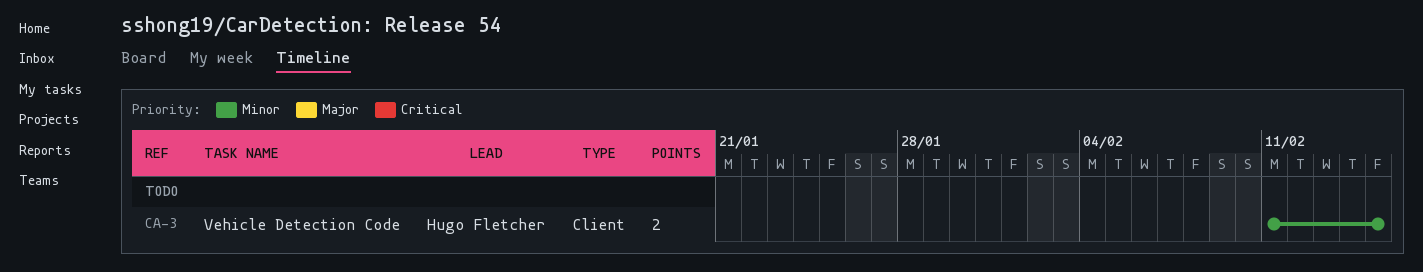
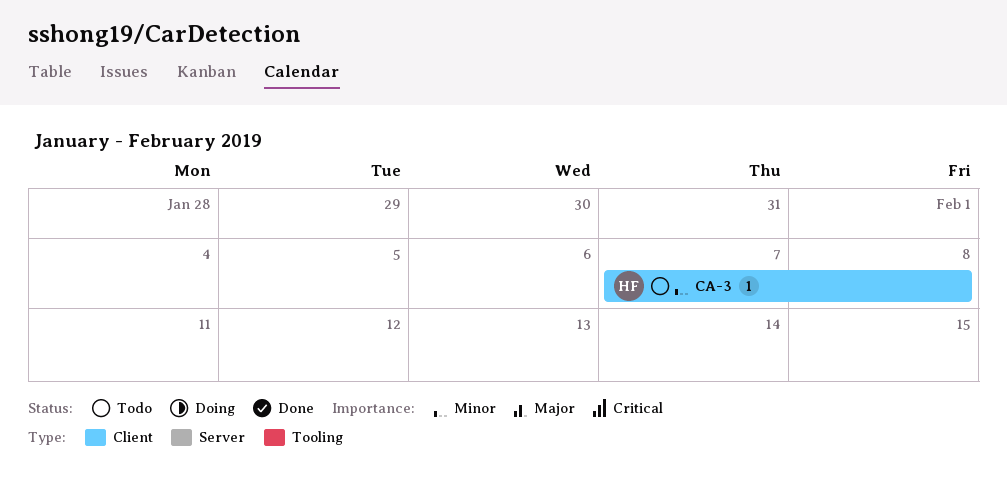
CA-3, estimate: 2 -> 1
CA-3, start: Feb 11 -> Feb 7
CA-3, due: Feb 15 -> Feb 8

